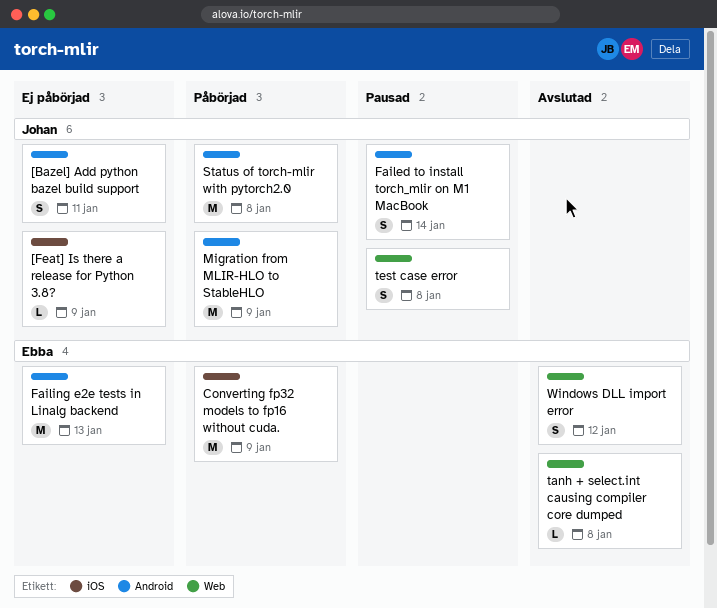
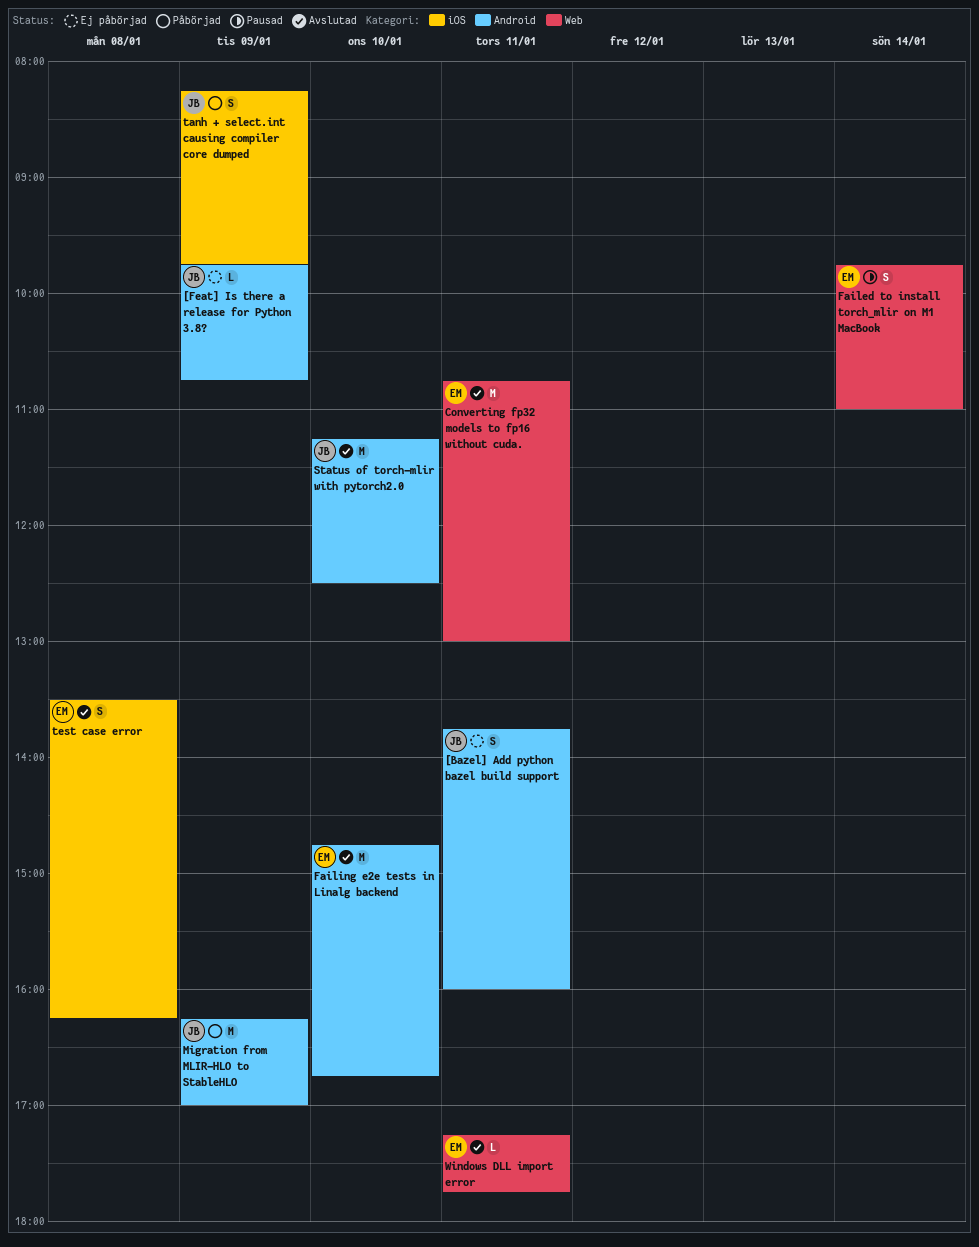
[Feat] Is there a release for Python 3.8?, label: iOS -> Android
Converting fp32 models to fp16 without cuda., status: Påbörjad -> Avslutad
Converting fp32 models to fp16 without cuda., label: iOS -> Web
Converting fp32 models to fp16 without cuda., day: Jan 9 -> Jan 11
Failed to install torch_mlir on M1 MacBook, owner: Johan -> Ebba
Failed to install torch_mlir on M1 MacBook, label: Android -> Web
Failing e2e tests in Linalg backend, status: Ej påbörjad -> Avslutad
Failing e2e tests in Linalg backend, day: Jan 13 -> Jan 10
Status of torch-mlir with pytorch2.0, status: Påbörjad -> Avslutad
Status of torch-mlir with pytorch2.0, day: Jan 8 -> Jan 10
tanh + select.int causing compiler core dumped, status: Avslutad -> Påbörjad
tanh + select.int causing compiler core dumped, owner: Ebba -> Johan
tanh + select.int causing compiler core dumped, label: Web -> iOS
tanh + select.int causing compiler core dumped, estimate: L -> S
tanh + select.int causing compiler core dumped, day: Jan 8 -> Jan 9
test case error, status: Pausad -> Avslutad
test case error, owner: Johan -> Ebba
test case error, label: Web -> iOS
Windows DLL import error, estimate: S -> L
Windows DLL import error, day: Jan 12 -> Jan 11

